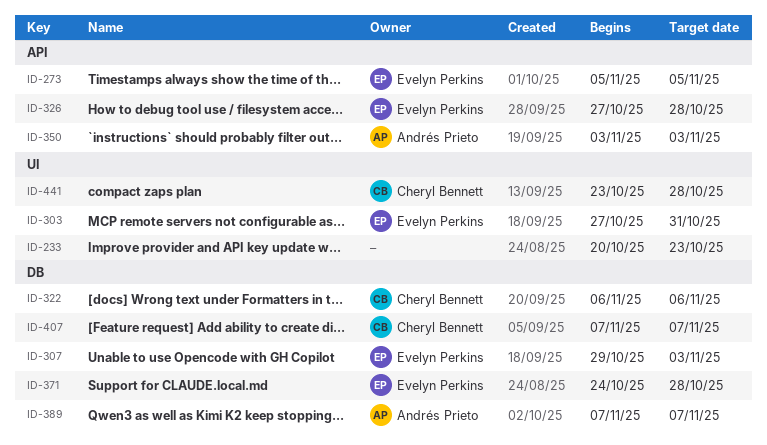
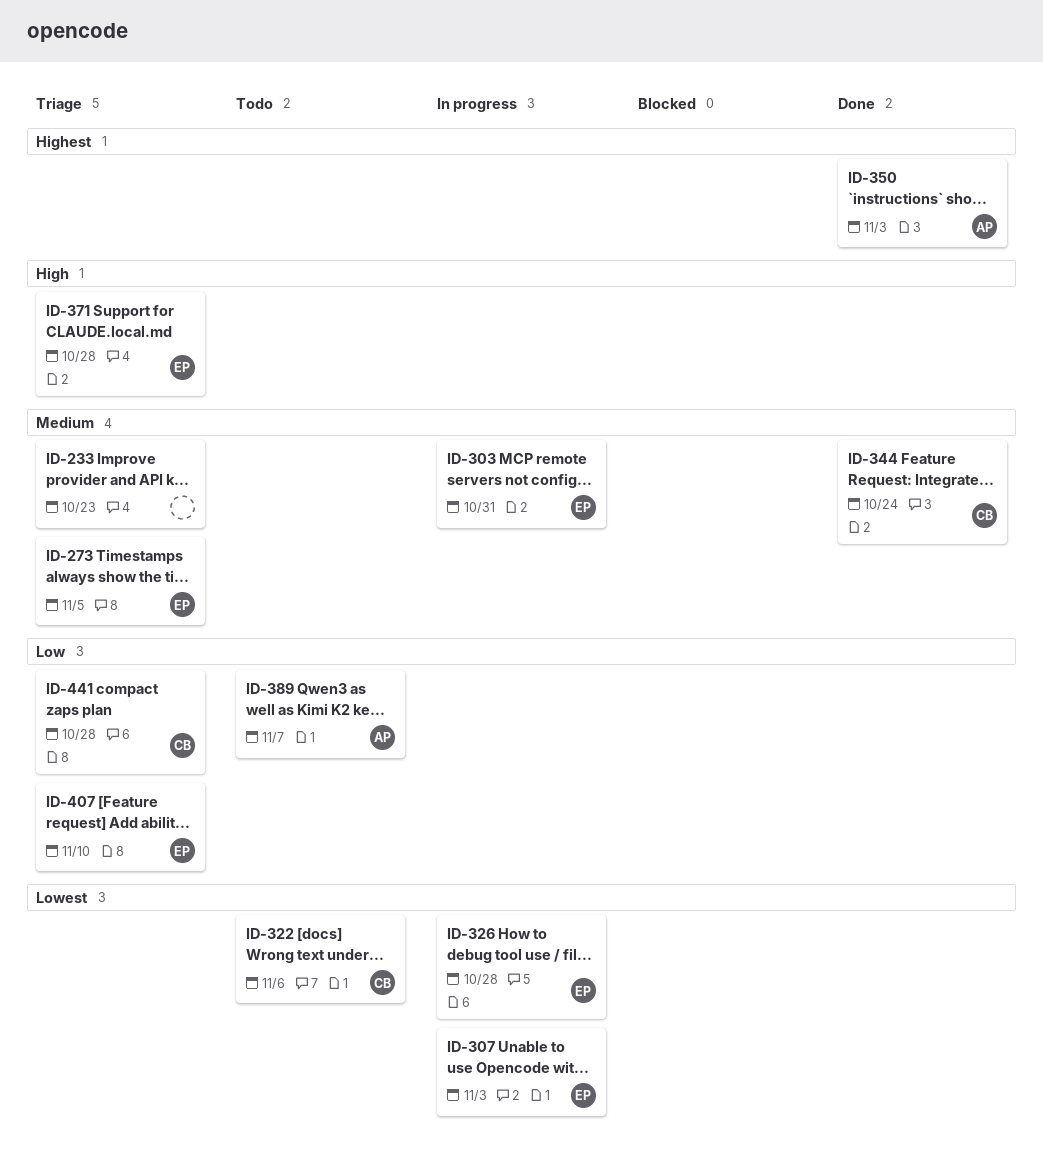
ID-344: none -> present
ID-407, owner: Cheryl Bennett -> Evelyn Perkins
ID-407, due: Nov 7 -> Nov 10

